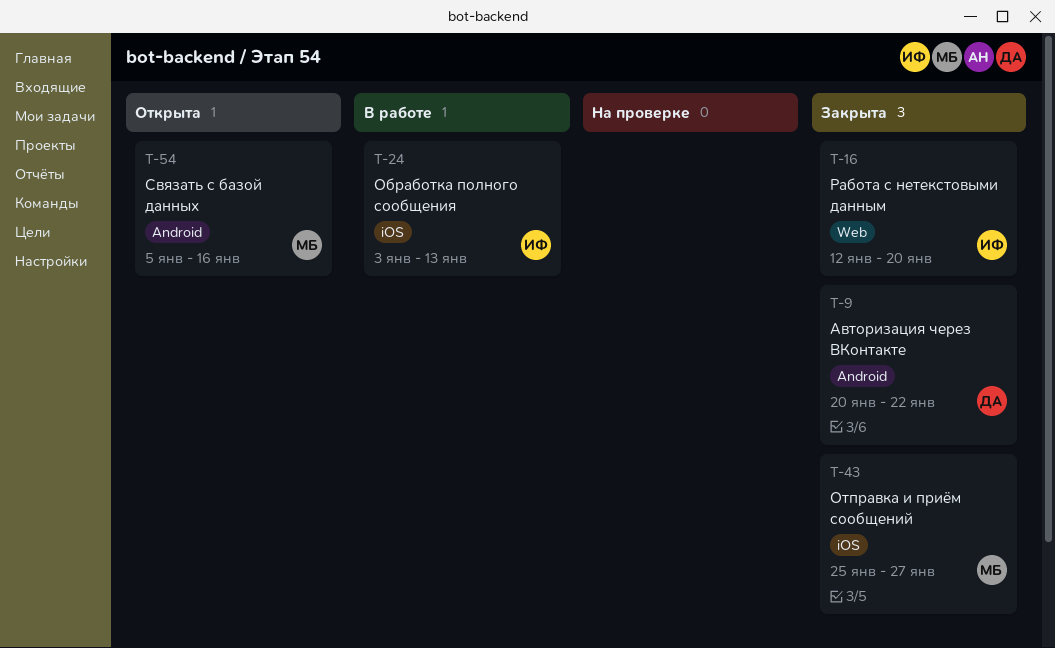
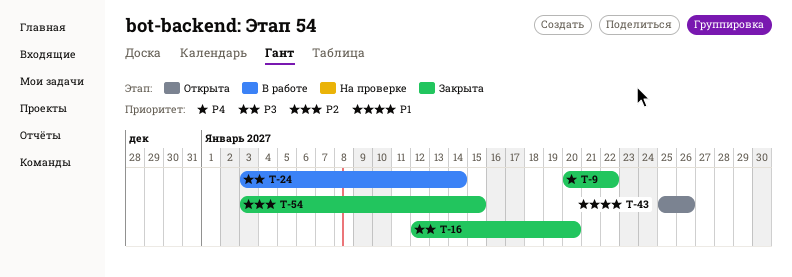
T-24, due: Jan 13 -> Jan 14
T-43, status: Закрыта -> Открыта
T-43, due: Jan 27 -> Jan 26
T-54, status: Открыта -> Закрыта
T-54, start: Jan 5 -> Jan 3
T-54, due: Jan 16 -> Jan 15

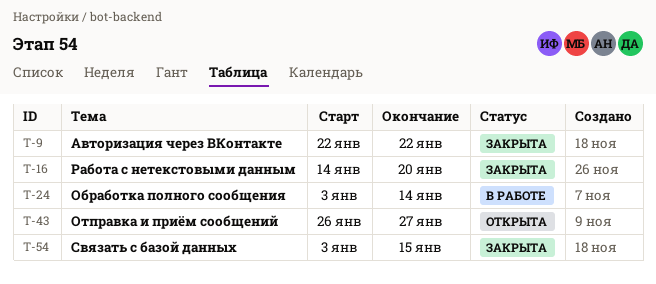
T-9, start: Jan 20 -> Jan 22
T-16, start: Jan 12 -> Jan 14
T-43, start: Jan 25 -> Jan 26
T-43, due: Jan 26 -> Jan 27

